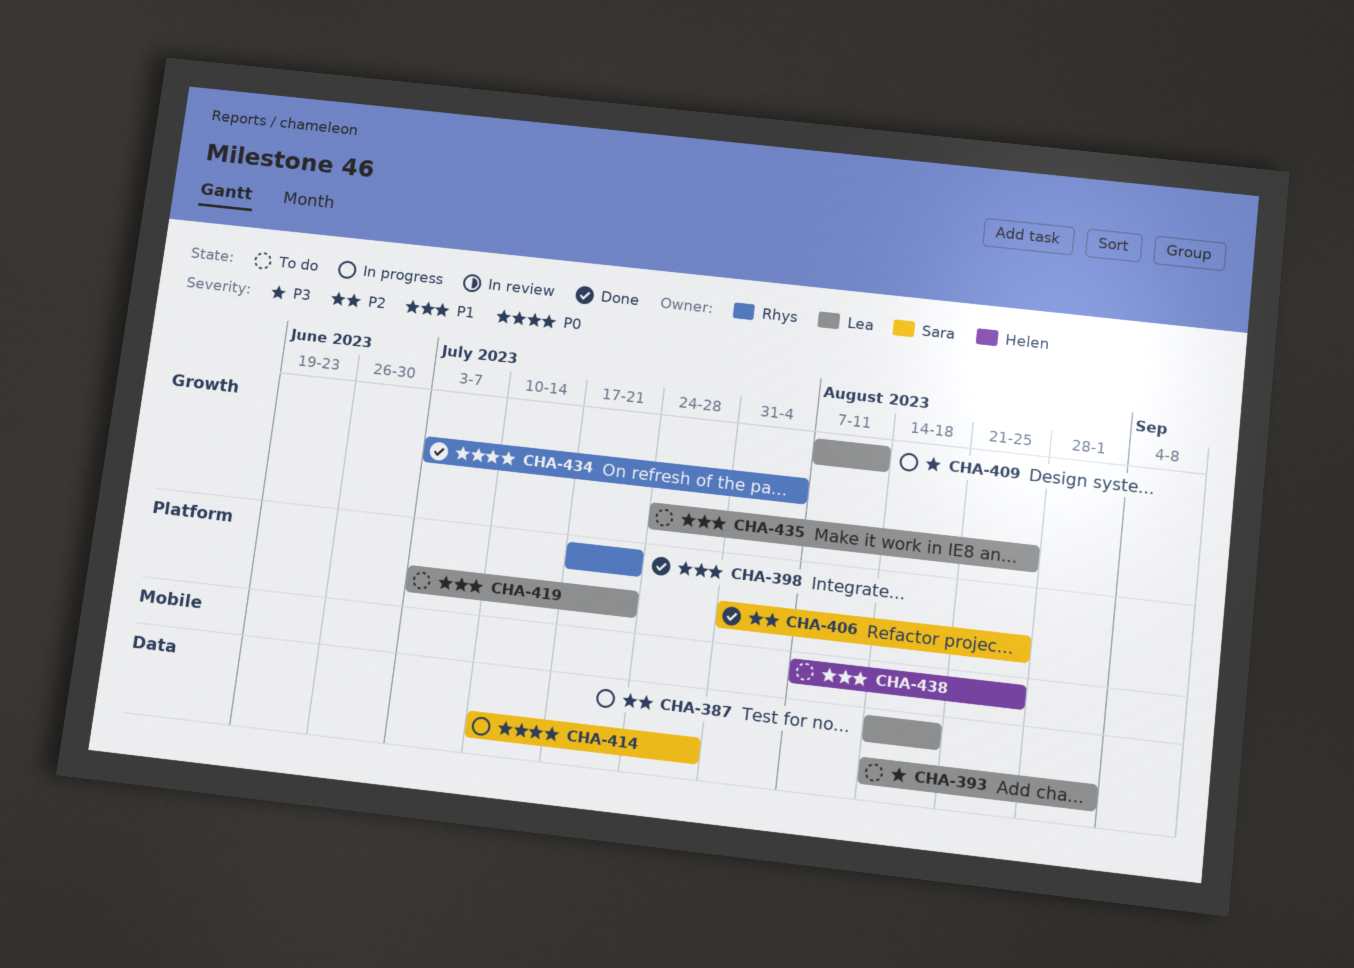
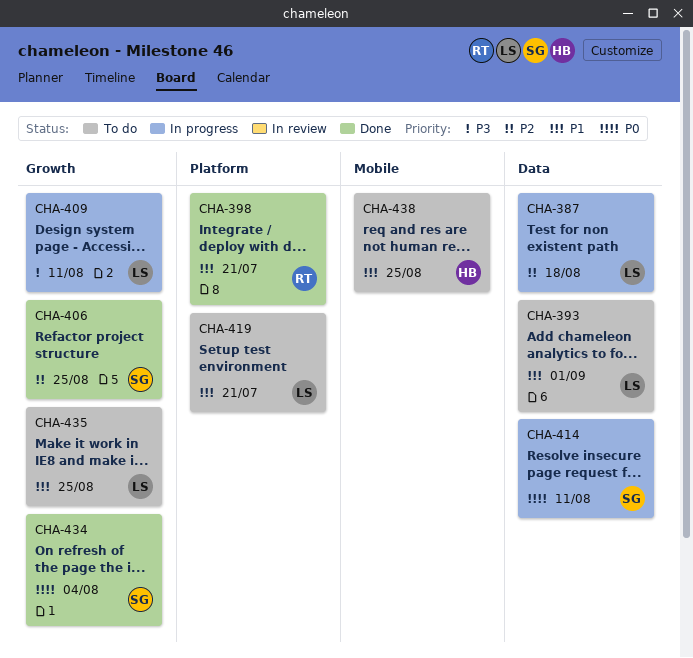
CHA-393, priority: P3 -> P1
CHA-406, label: Platform -> Growth
CHA-414, due: Jul 28 -> Aug 11
CHA-434, owner: Rhys -> Sara

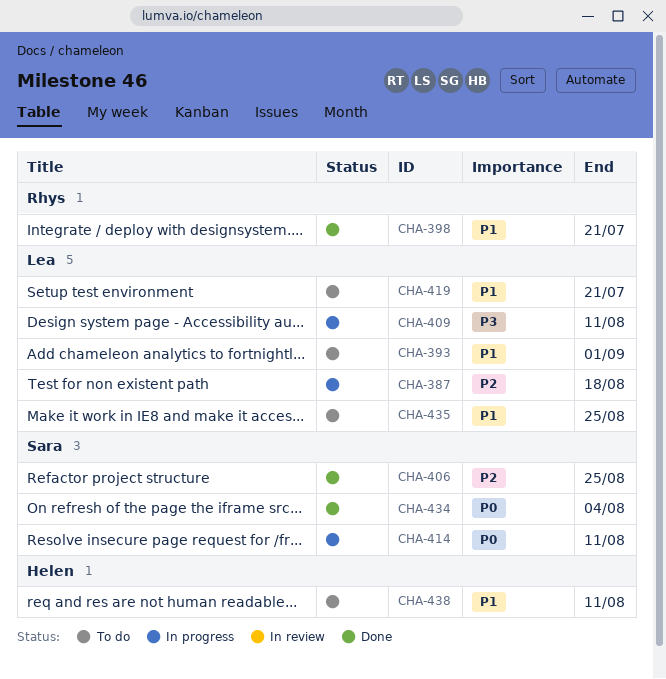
CHA-438, due: Aug 25 -> Aug 11

